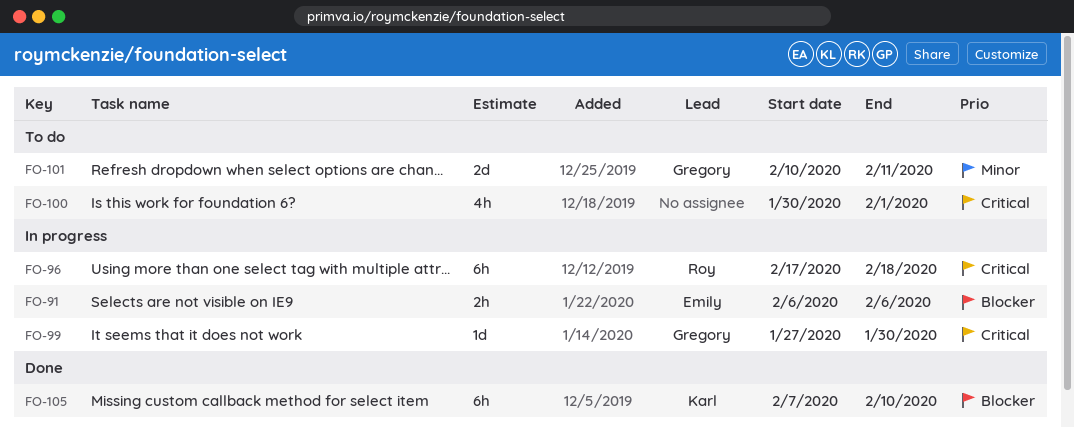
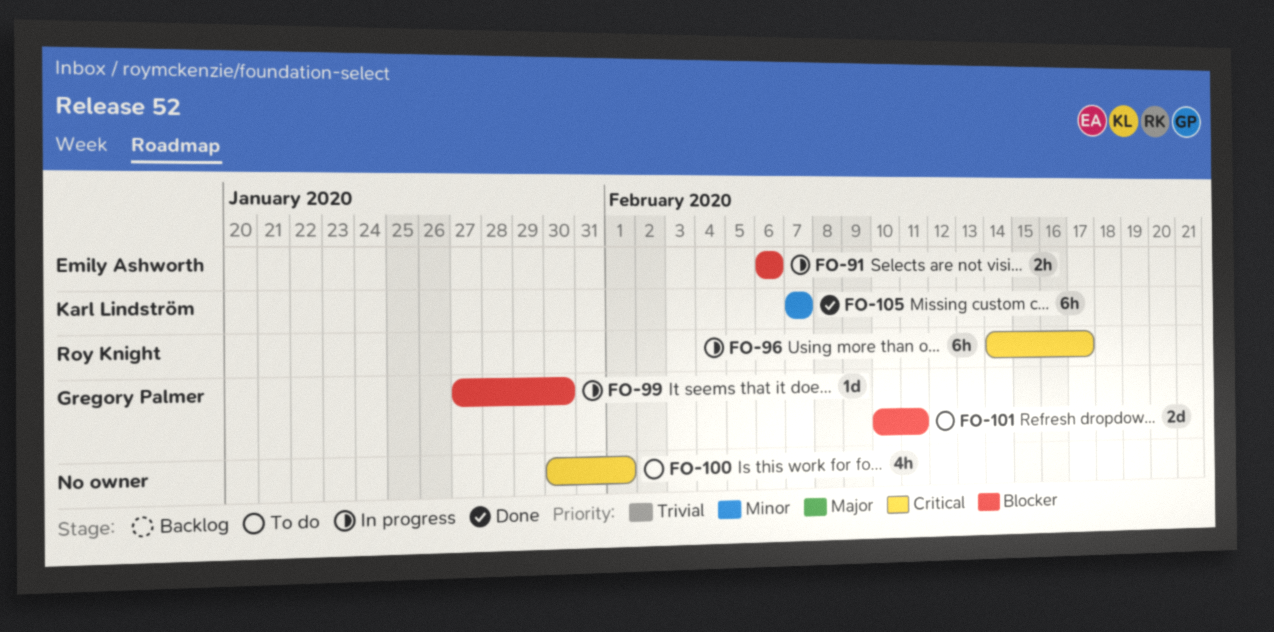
FO-96, start: Feb 17 -> Feb 14
FO-96, due: Feb 18 -> Feb 17
FO-99, priority: Critical -> Blocker
FO-101, priority: Minor -> Blocker
FO-105, priority: Blocker -> Minor
FO-105, due: Feb 10 -> Feb 7

